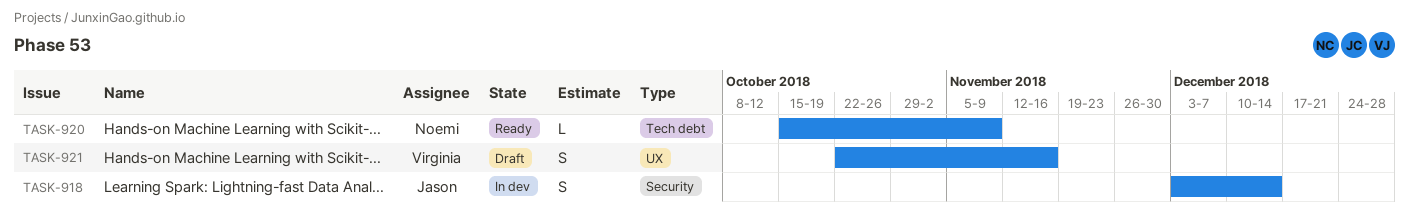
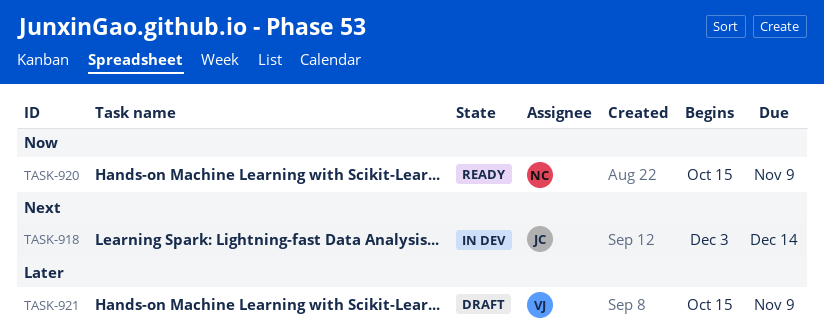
TASK-921, start: Oct 22 -> Oct 15
TASK-921, due: Nov 16 -> Nov 9

